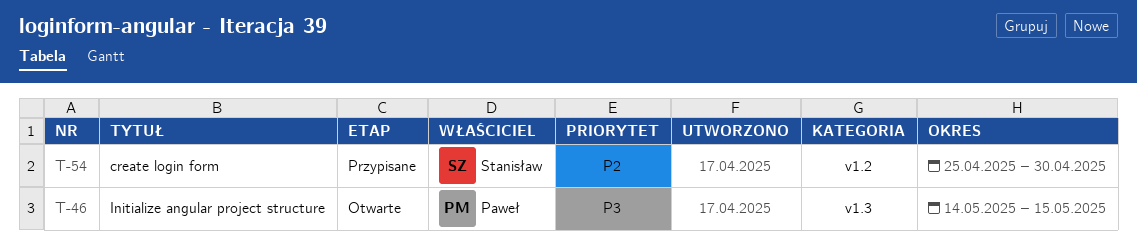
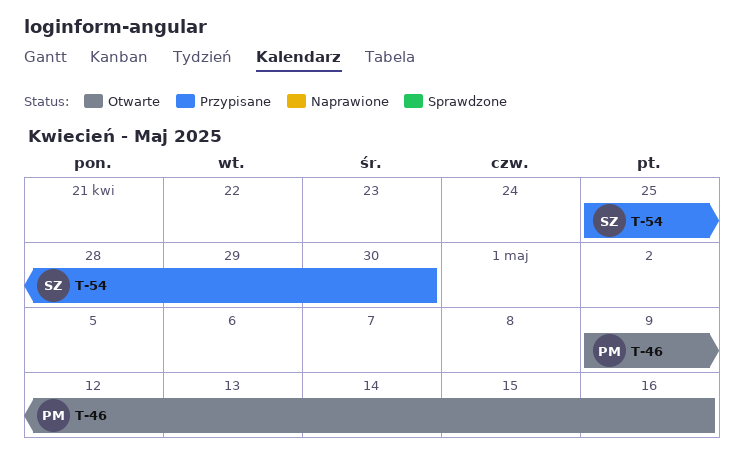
T-46, start: May 14 -> May 9
T-46, due: May 15 -> May 16

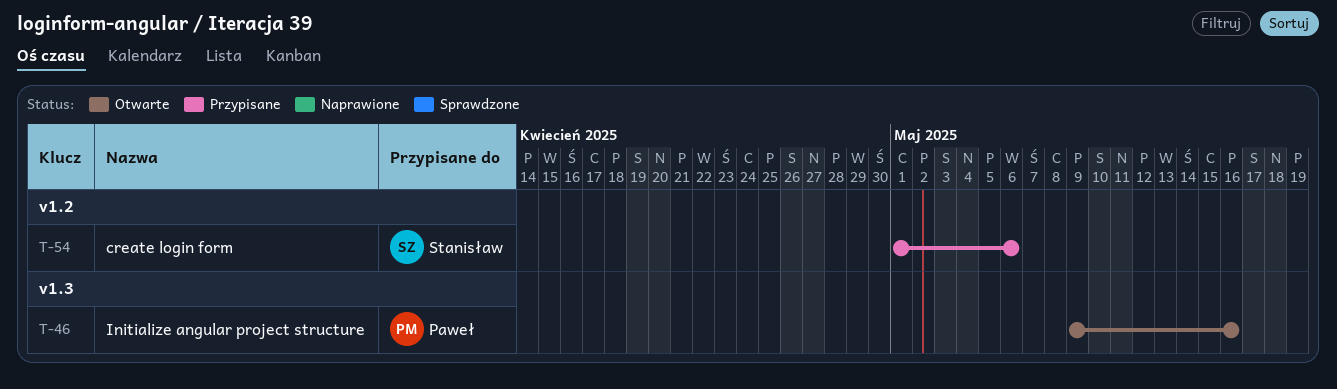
T-54, start: Apr 25 -> May 1
T-54, due: Apr 30 -> May 6

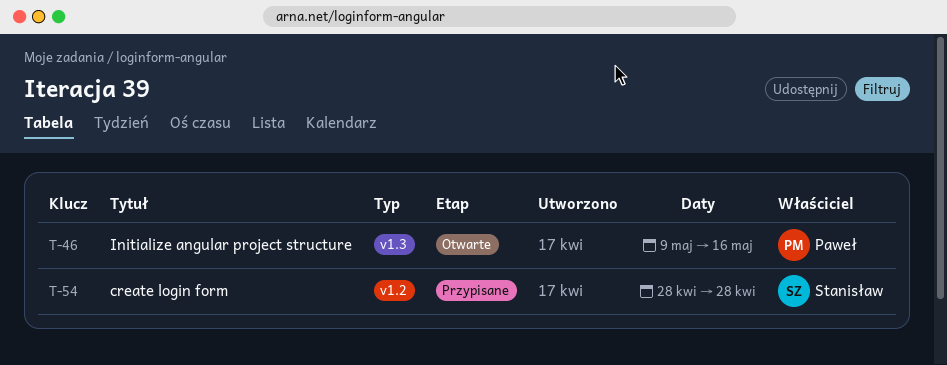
T-54, start: May 1 -> Apr 28
T-54, due: May 6 -> Apr 28

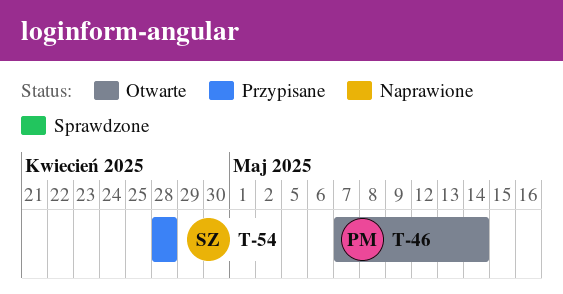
T-46, start: May 9 -> May 7
T-46, due: May 16 -> May 14

